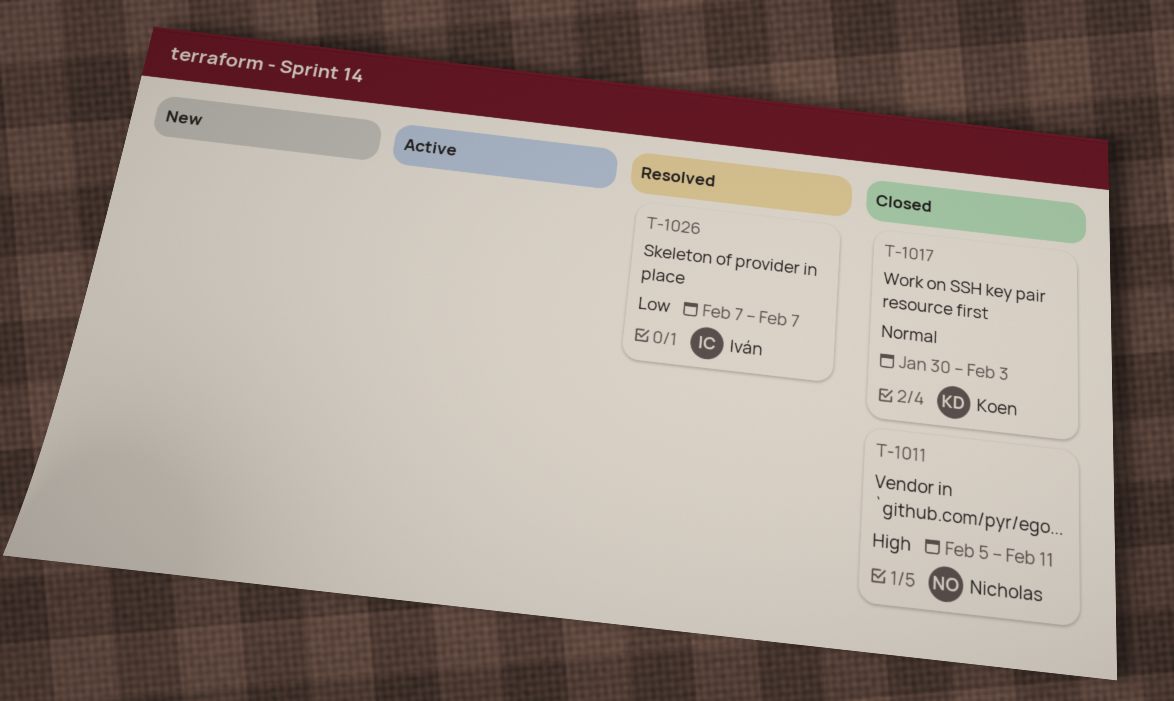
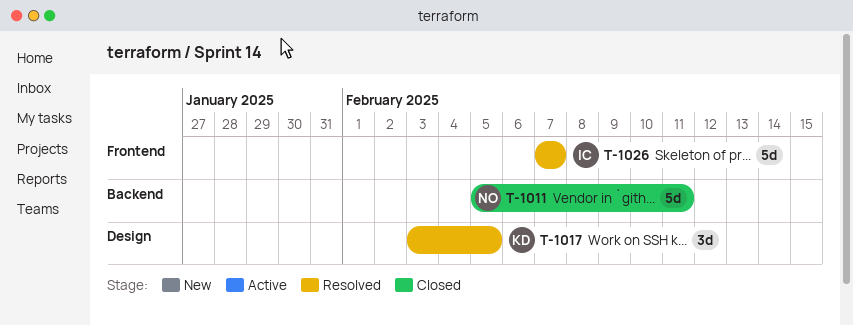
T-1017, status: Closed -> Resolved
T-1017, start: Jan 30 -> Feb 3
T-1017, due: Feb 3 -> Feb 5

